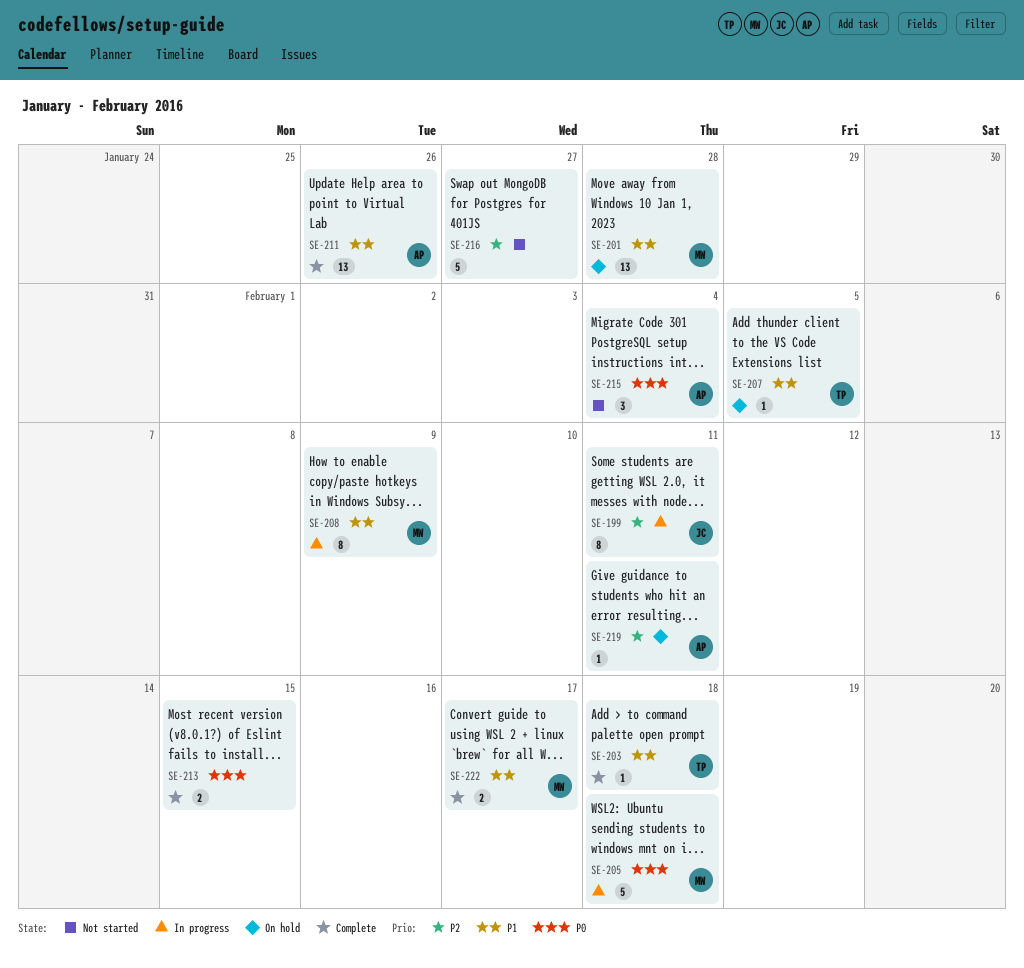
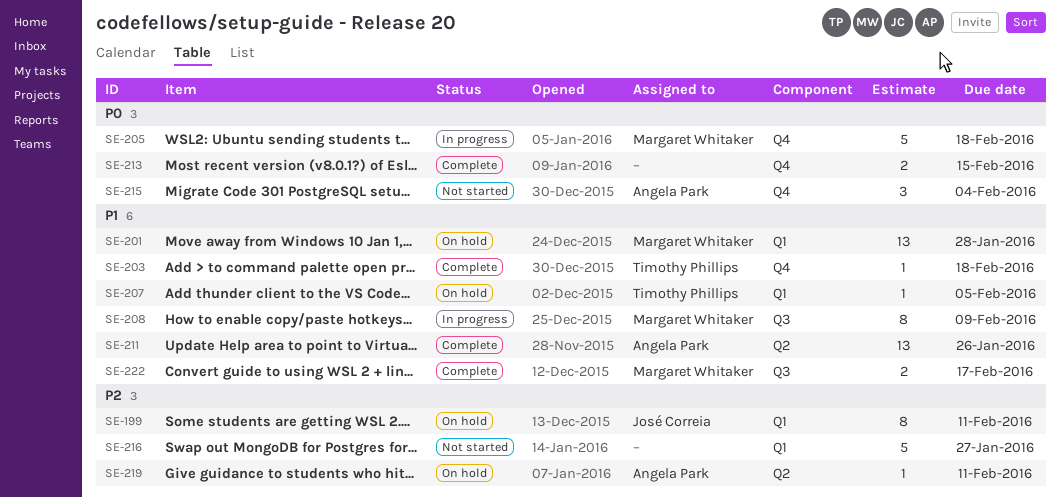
SE-199, status: In progress -> On hold

